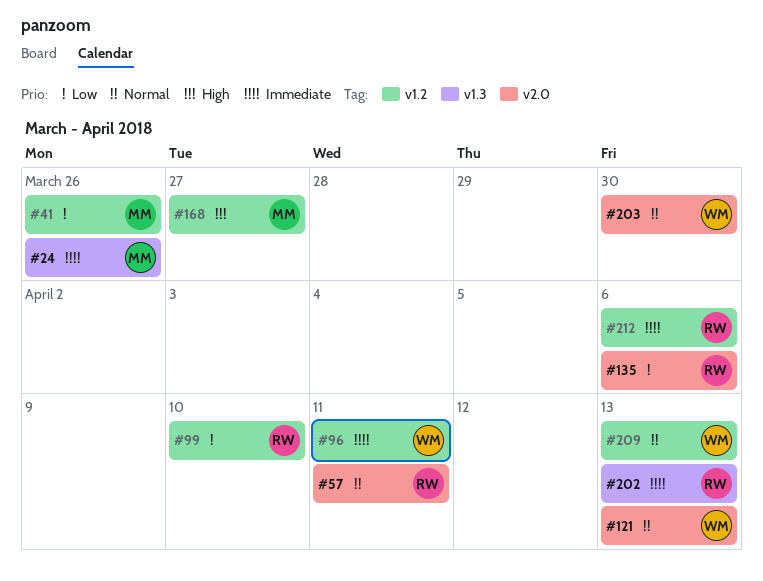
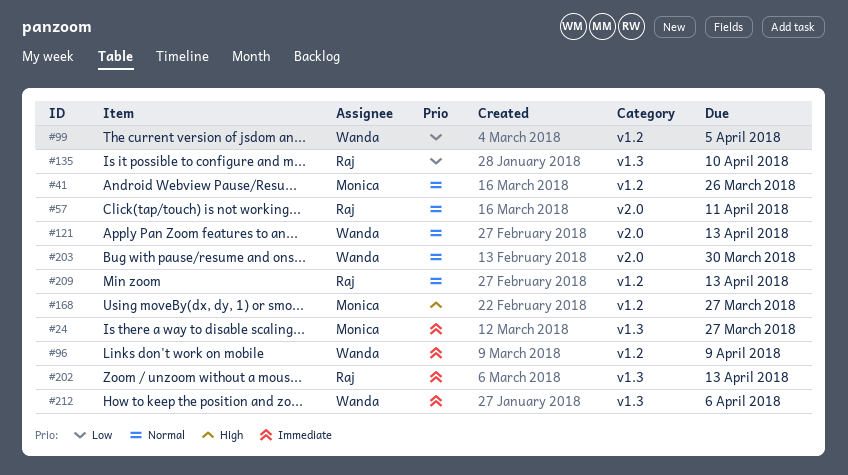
#24, due: Mar 26 -> Mar 27
#41, priority: Low -> Normal
#96, due: Apr 11 -> Apr 9
#99, owner: Raj -> Wanda
#99, due: Apr 10 -> Apr 5
#135, label: v2.0 -> v1.3
#135, due: Apr 6 -> Apr 10
#209, owner: Wanda -> Raj
#212, owner: Raj -> Wanda
#212, label: v1.2 -> v1.3

